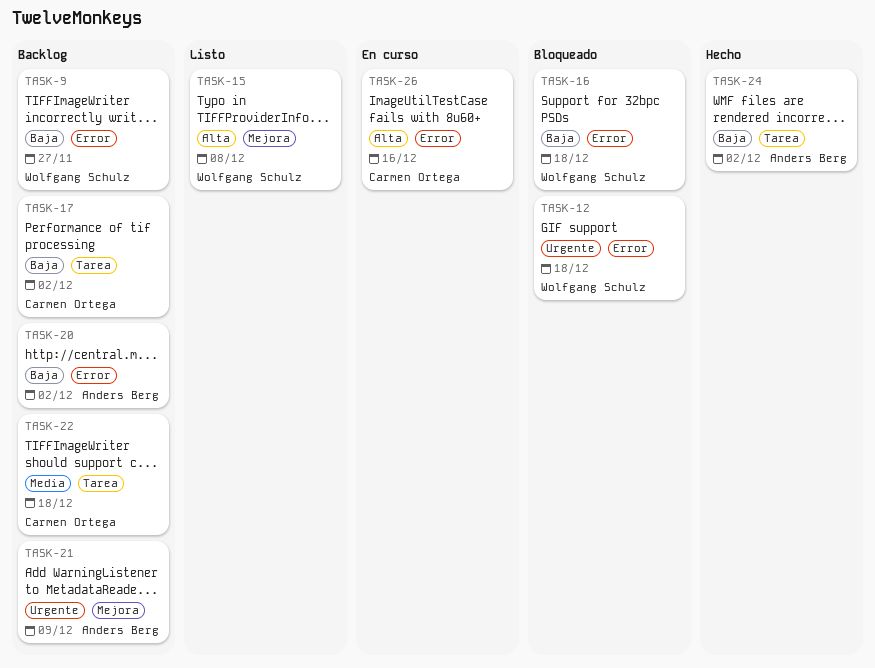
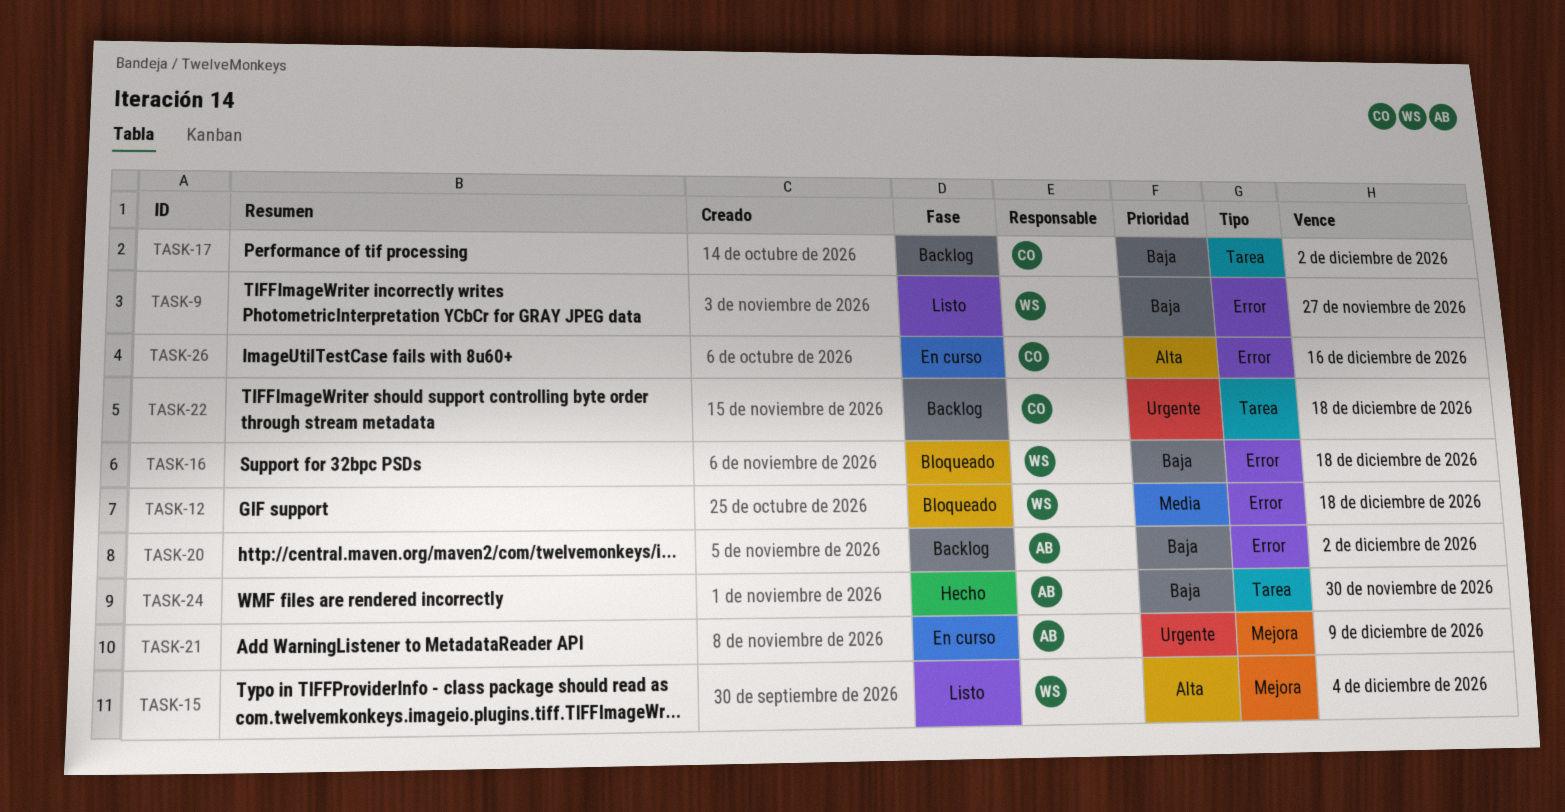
TASK-9, status: Backlog -> Listo
TASK-12, priority: Urgente -> Media
TASK-15, due: Dec 8 -> Dec 4
TASK-21, status: Backlog -> En curso
TASK-22, priority: Media -> Urgente
TASK-24, due: Dec 2 -> Nov 30

